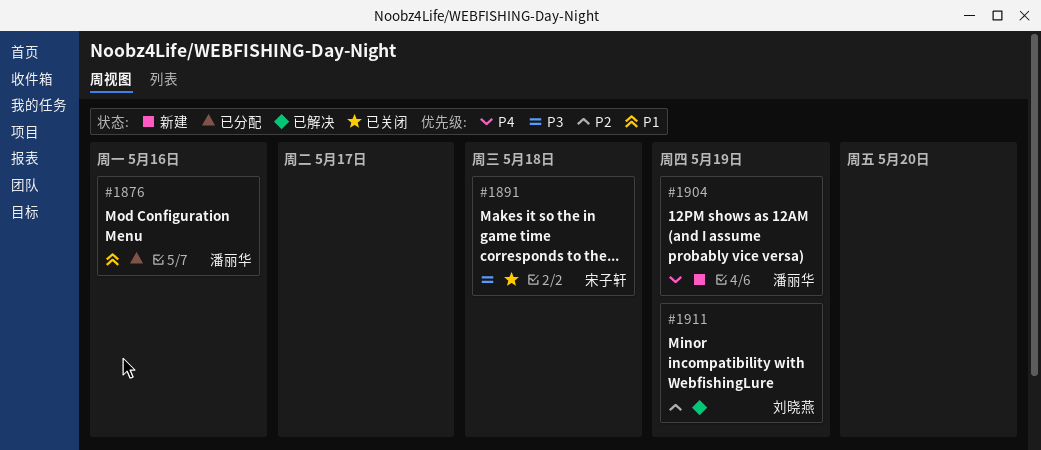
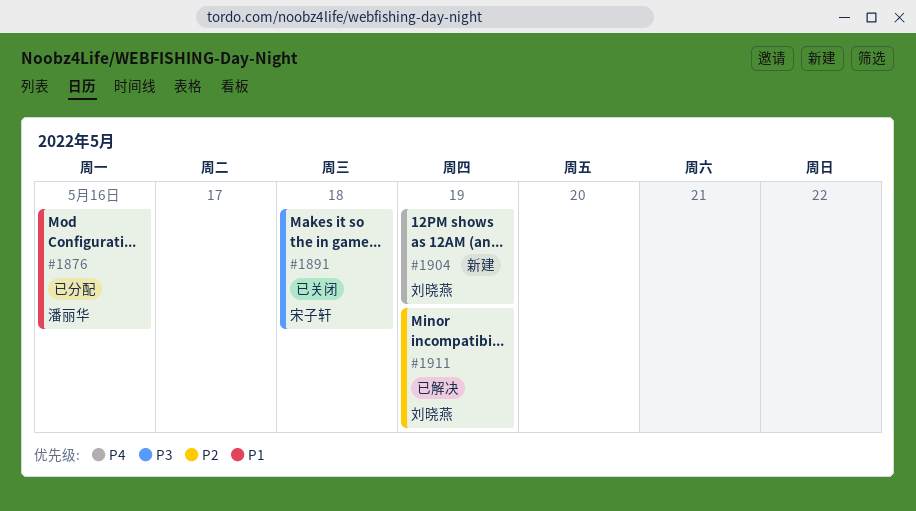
#1904, owner: 潘丽华 -> 刘晓燕

